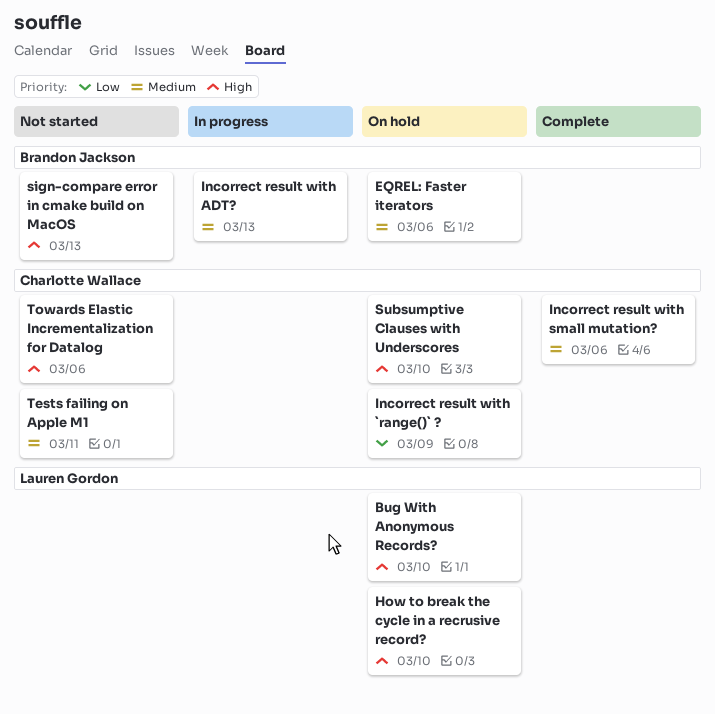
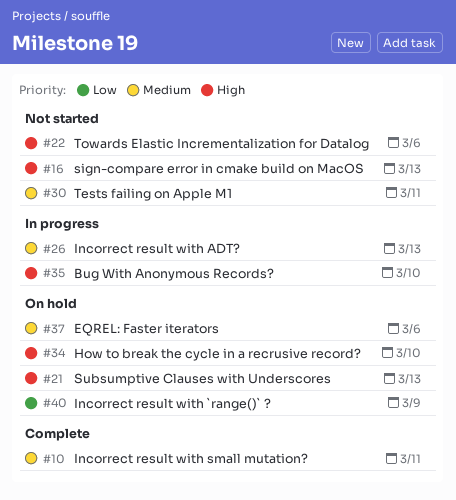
Bug With Anonymous Records?, status: On hold -> In progress
Incorrect result with small mutation?, due: Mar 6 -> Mar 11
Subsumptive Clauses with Underscores, due: Mar 10 -> Mar 13

